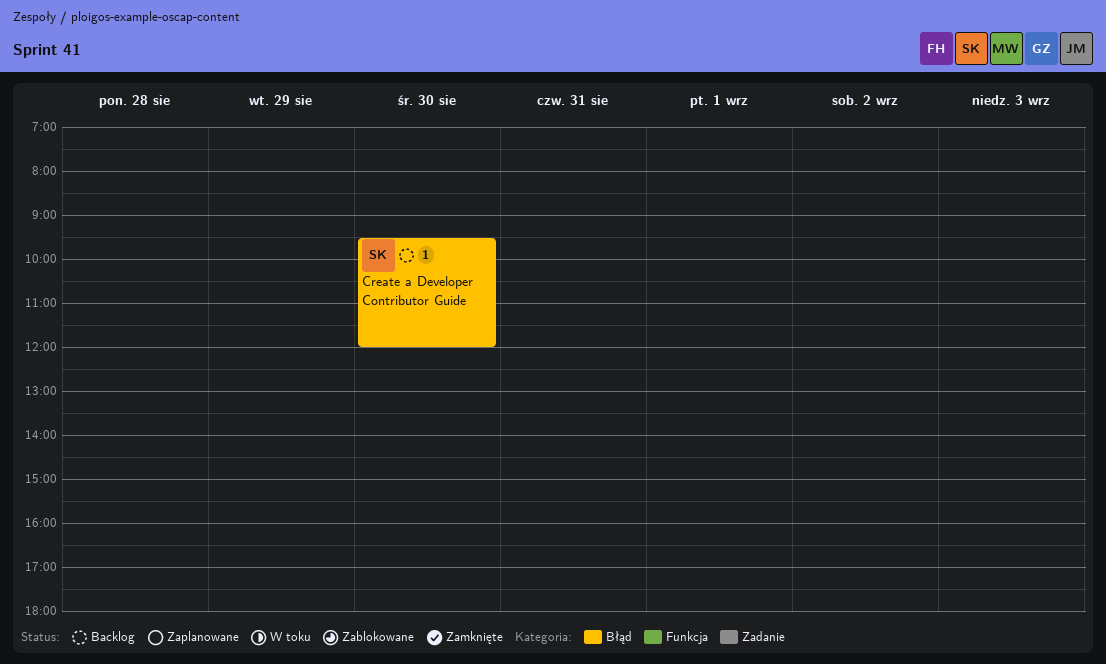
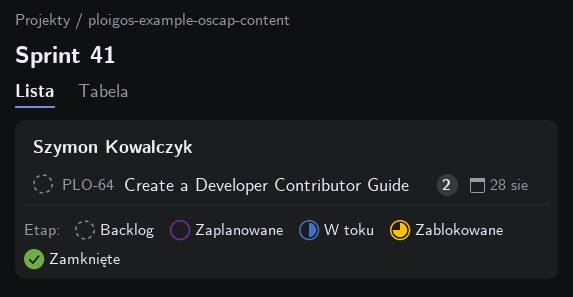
Create a Developer Contributor Guide, estimate: 1 -> 2
Create a Developer Contributor Guide, day: Aug 30 -> Aug 28

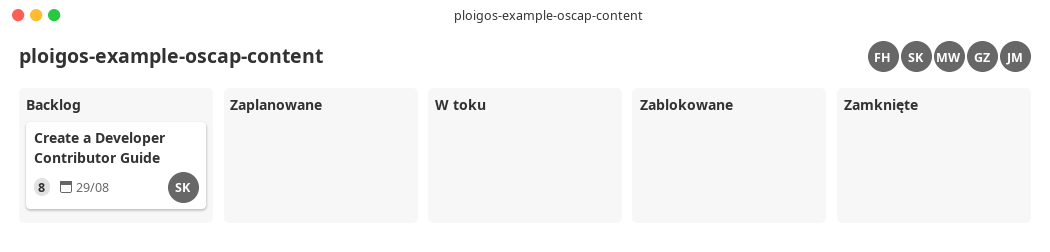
Create a Developer Contributor Guide, estimate: 2 -> 8
Create a Developer Contributor Guide, day: Aug 28 -> Aug 29

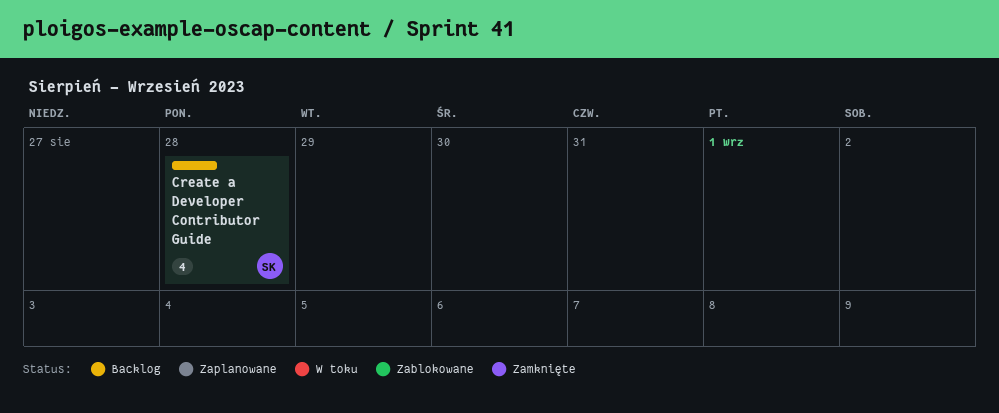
Create a Developer Contributor Guide, estimate: 8 -> 4
Create a Developer Contributor Guide, day: Aug 29 -> Aug 28

